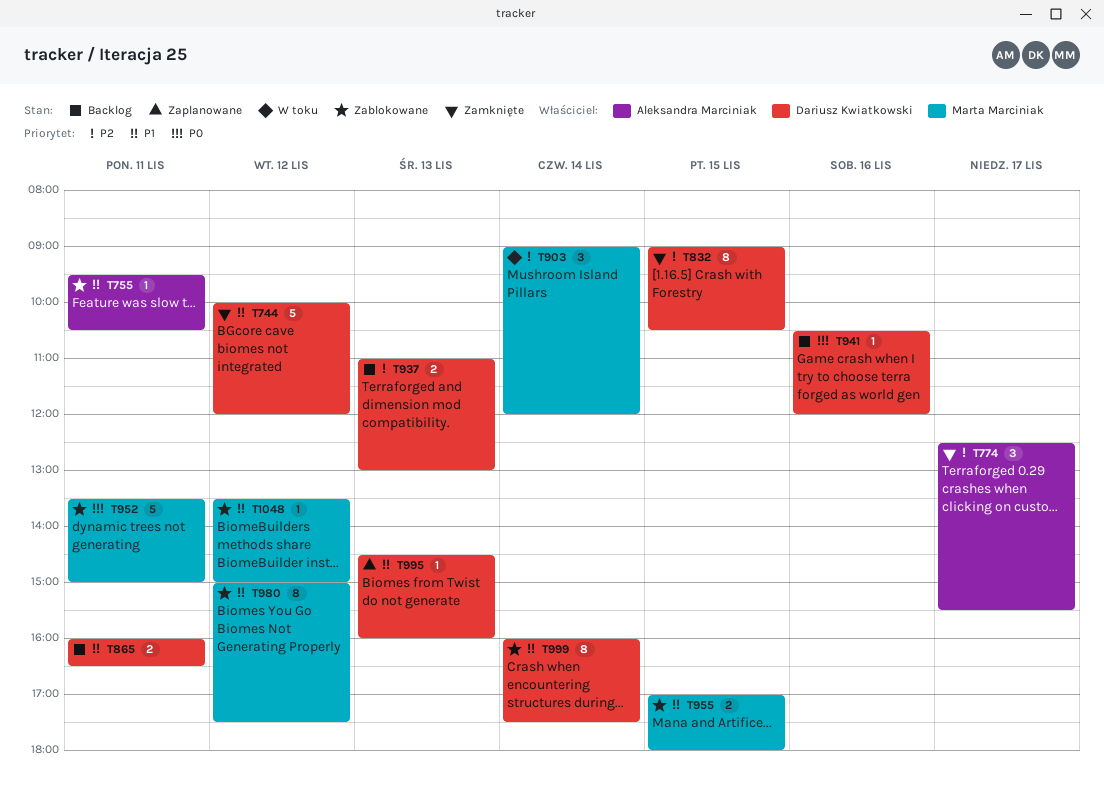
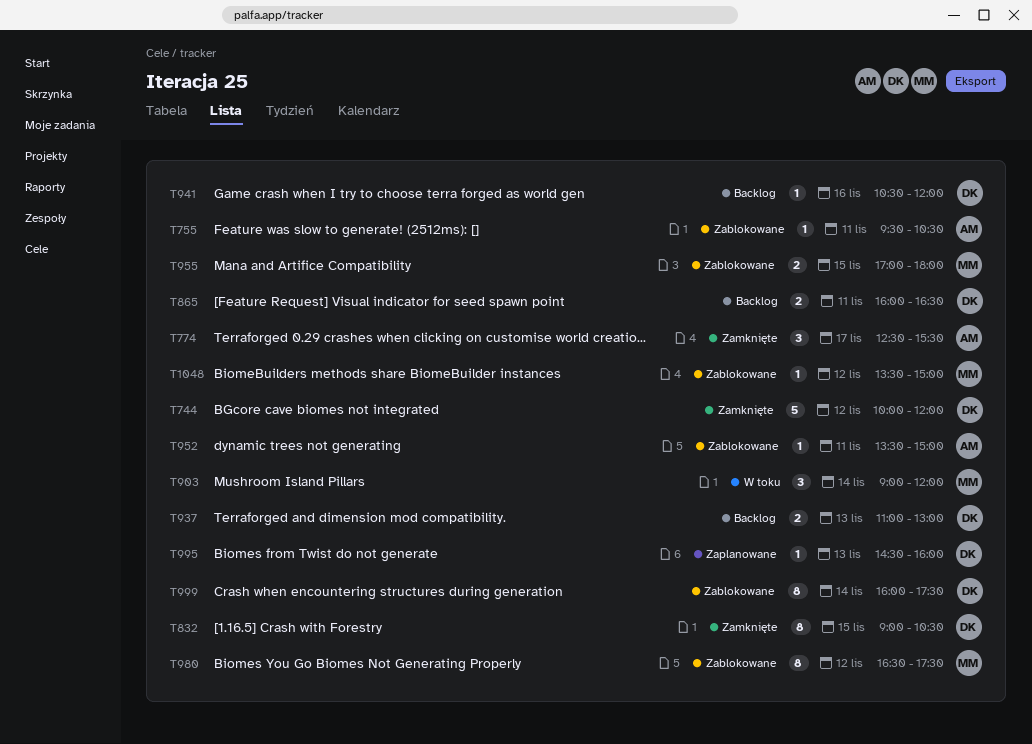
T952, owner: Marta Marciniak -> Aleksandra Marciniak
T952, estimate: 5 -> 1
T980, begins: 15:00 -> 16:30

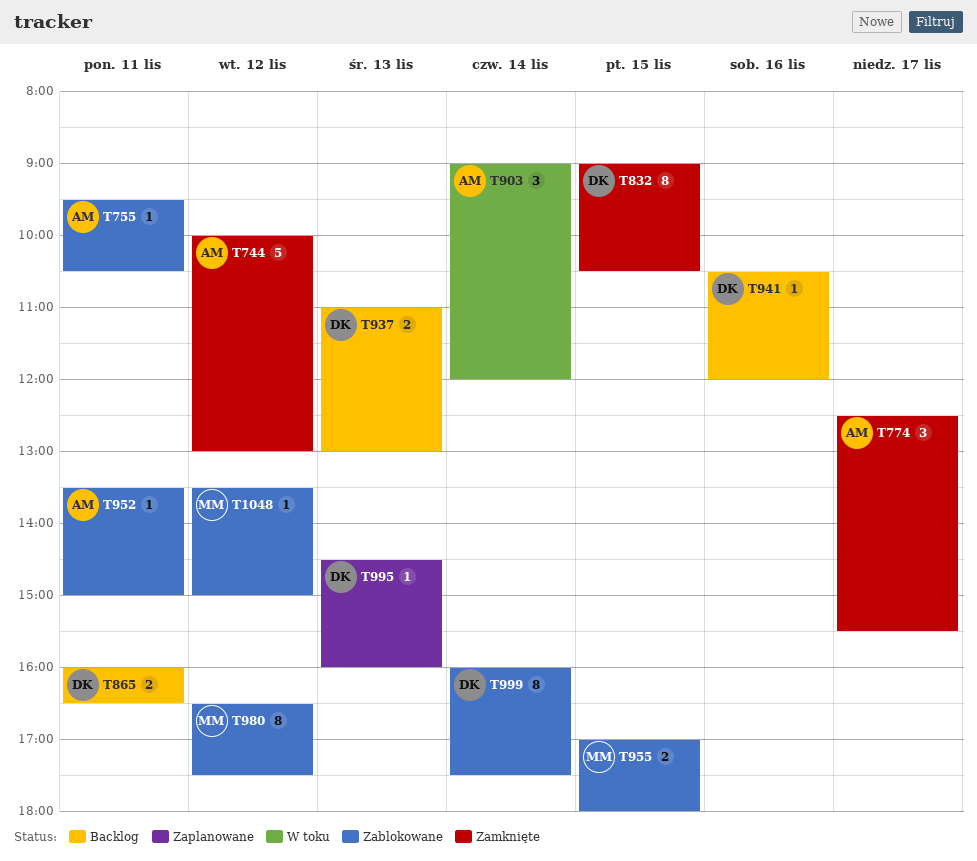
T744, owner: DK -> AM
T744, ends: 12:00 -> 13:00
T903, owner: MM -> AM

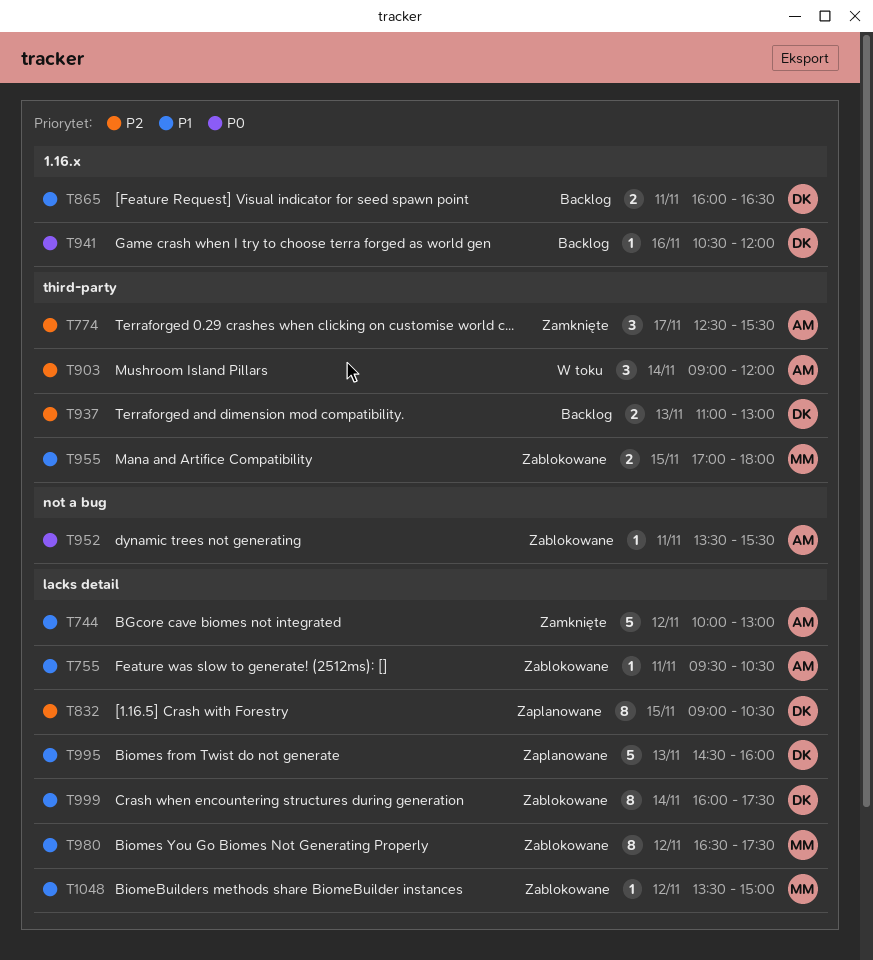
T832, status: Zamknięte -> Zaplanowane
T952, ends: 15:00 -> 15:30
T995, estimate: 1 -> 5

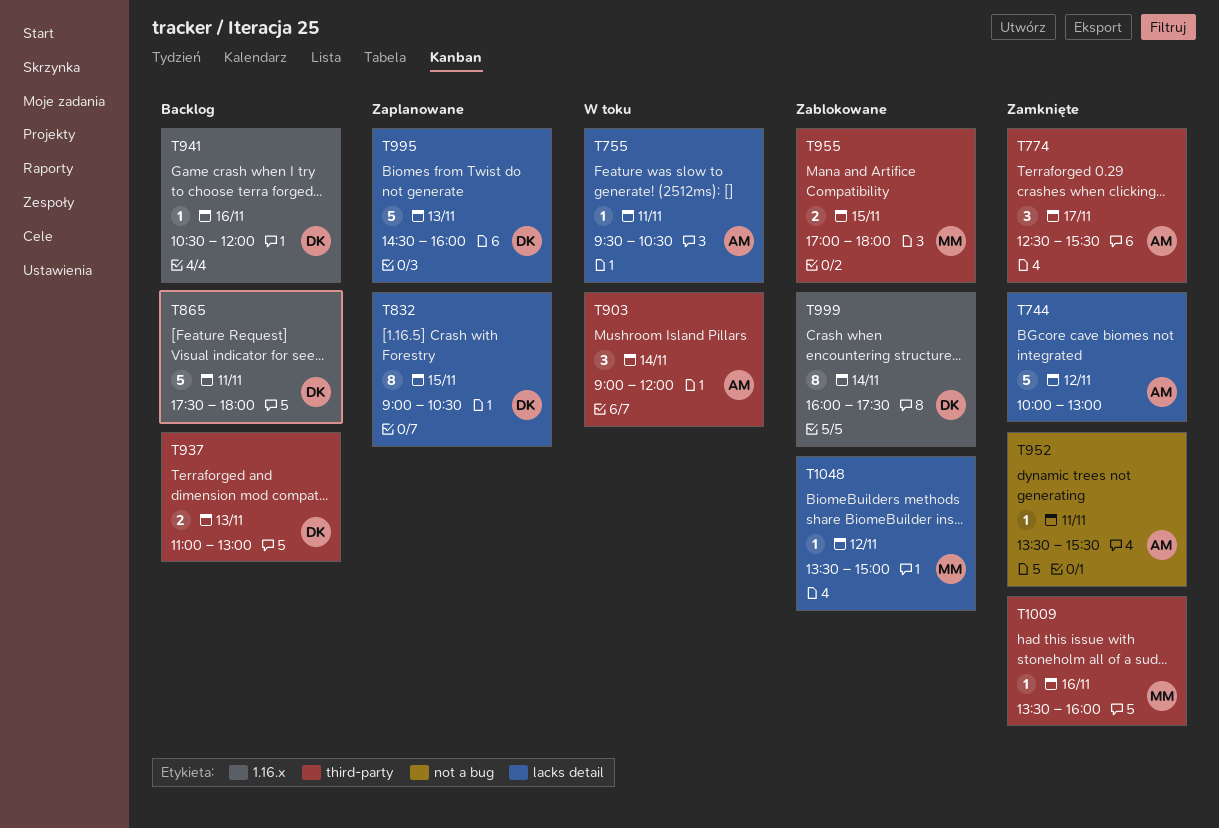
T755, status: Zablokowane -> W toku
T865, estimate: 2 -> 5
T865, begins: 16:00 -> 17:30
T865, ends: 16:30 -> 18:00
T952, status: Zablokowane -> Zamknięte
T980: present -> none
T999, label: lacks detail -> 1.16.x
T1009: none -> present

